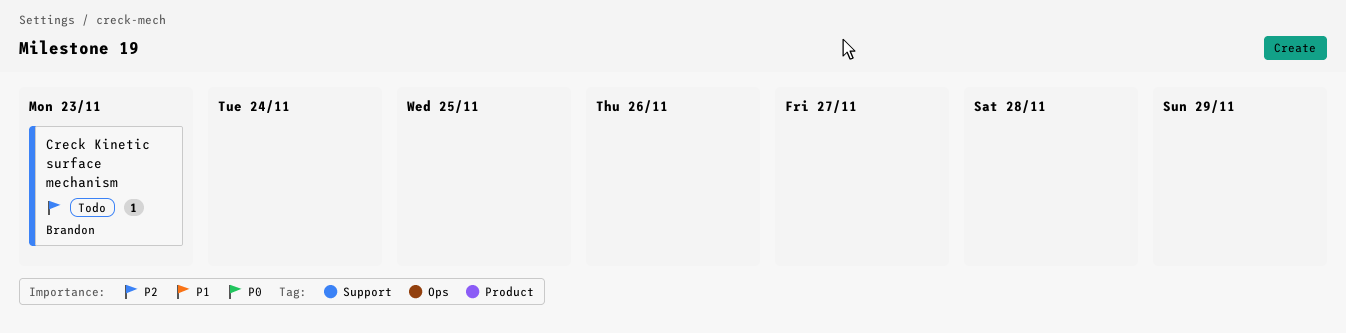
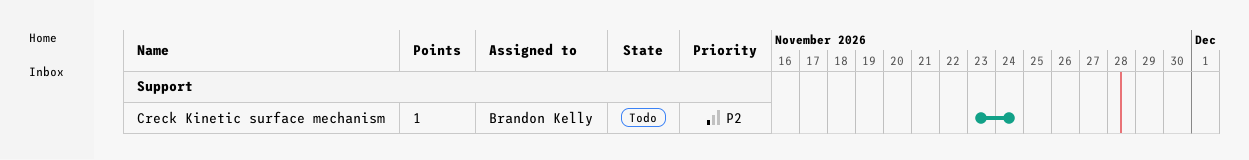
Creck Kinetic surface mechanism, due: Nov 23 -> Nov 24

